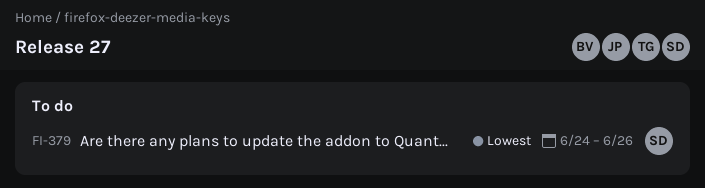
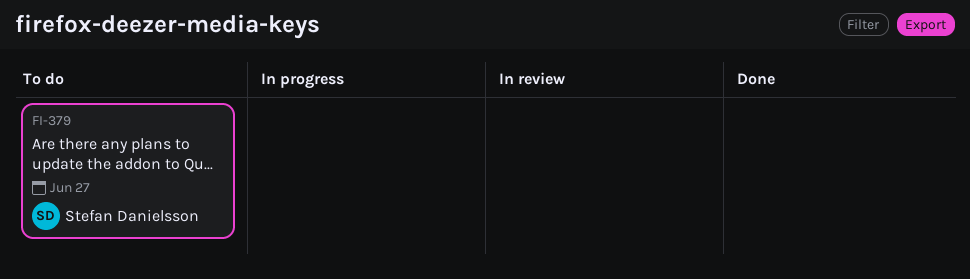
FI-379, due: Jun 26 -> Jun 27

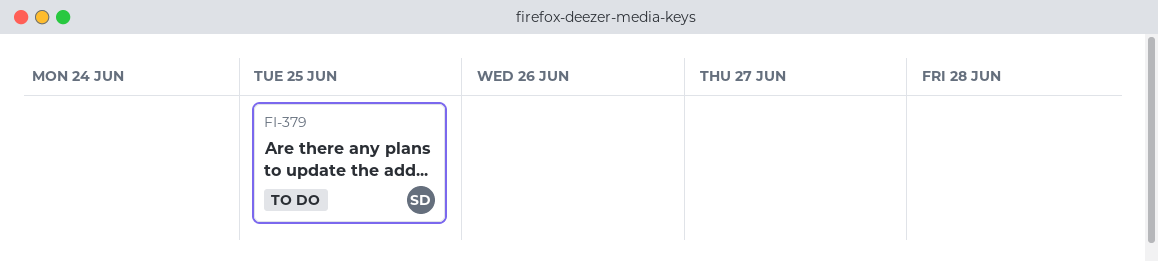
FI-379, due: Jun 27 -> Jun 25

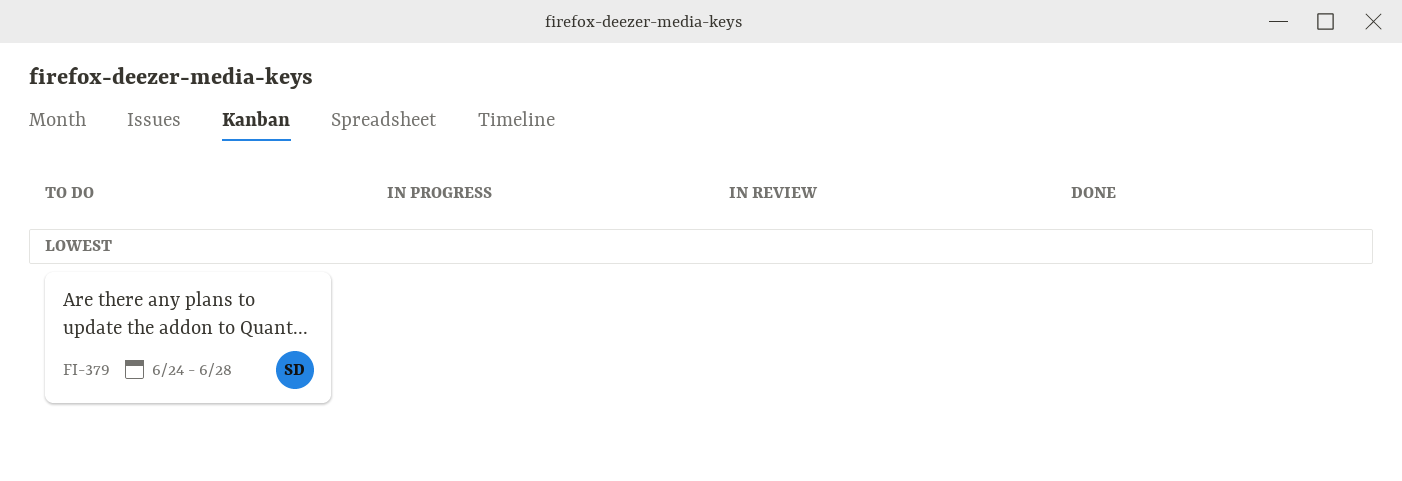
FI-379, due: Jun 25 -> Jun 28

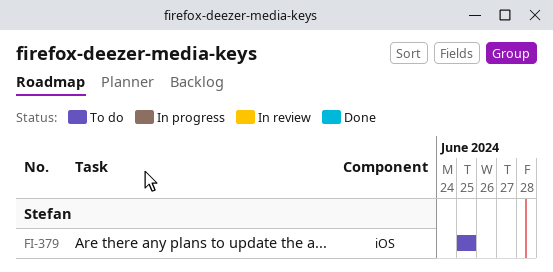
FI-379, start: Jun 24 -> Jun 25
FI-379, due: Jun 28 -> Jun 25

